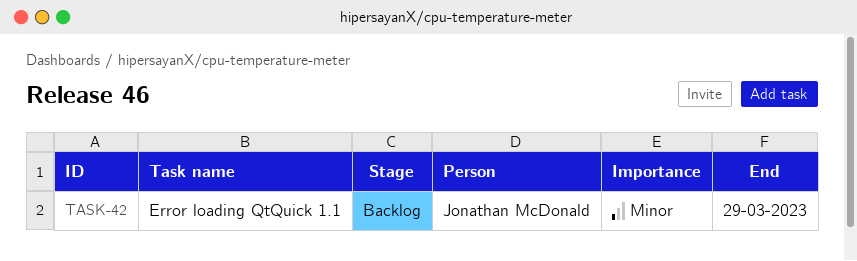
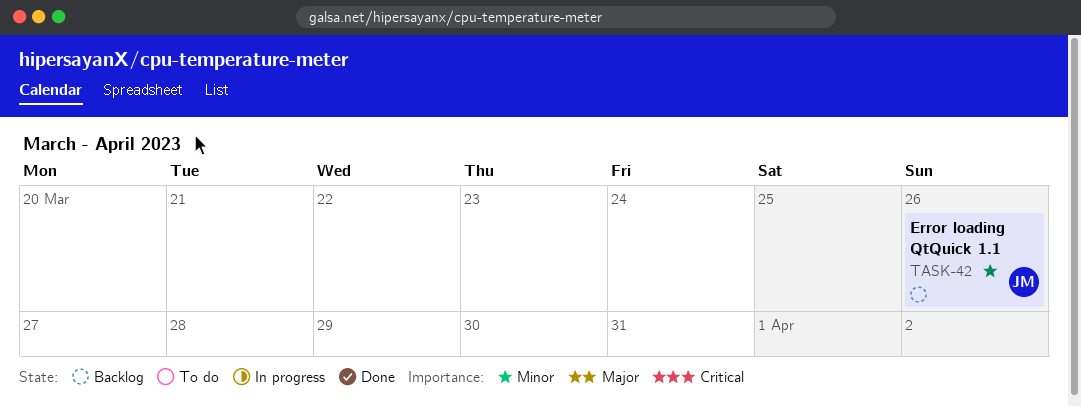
TASK-42, due: Mar 29 -> Mar 26

